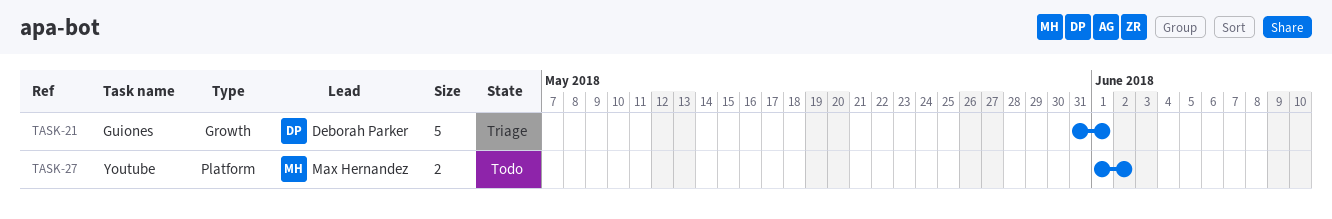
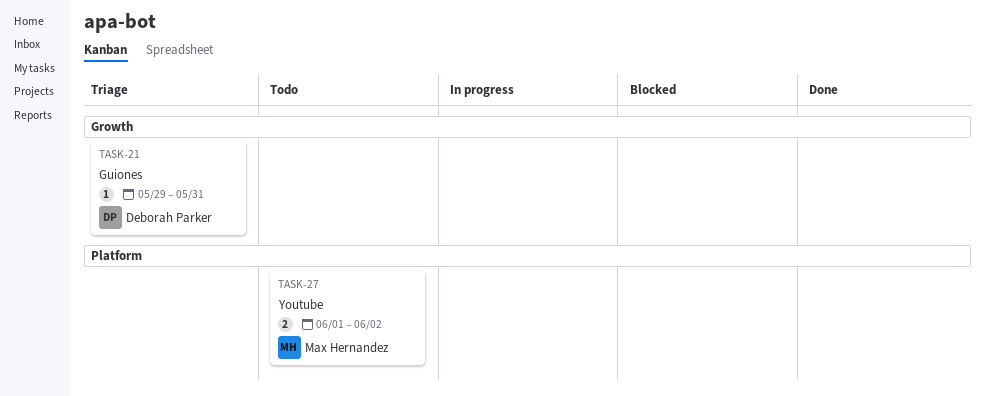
TASK-21, estimate: 5 -> 1
TASK-21, start: May 31 -> May 29
TASK-21, due: Jun 1 -> May 31

